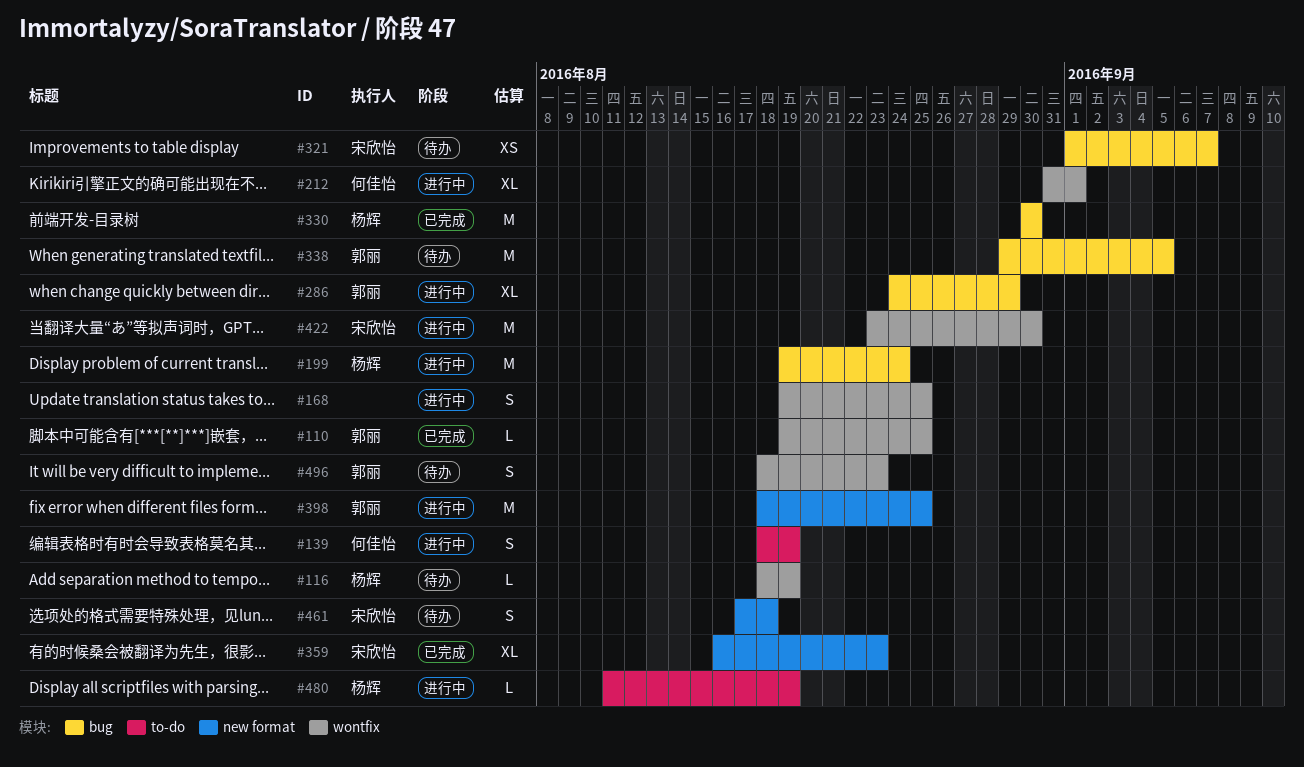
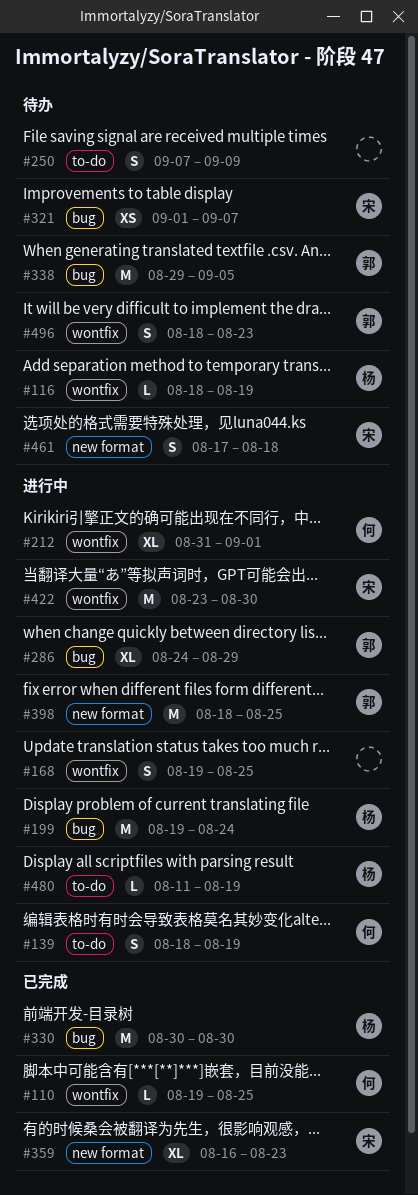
#110, owner: 郭丽 -> 何佳怡
#250: none -> present

